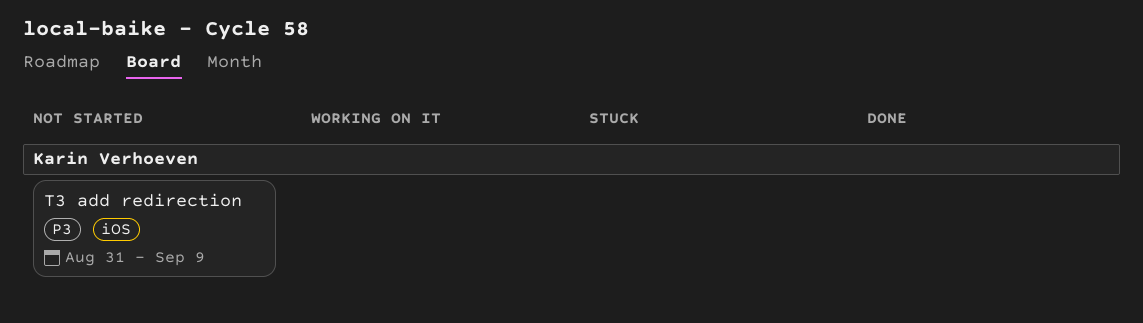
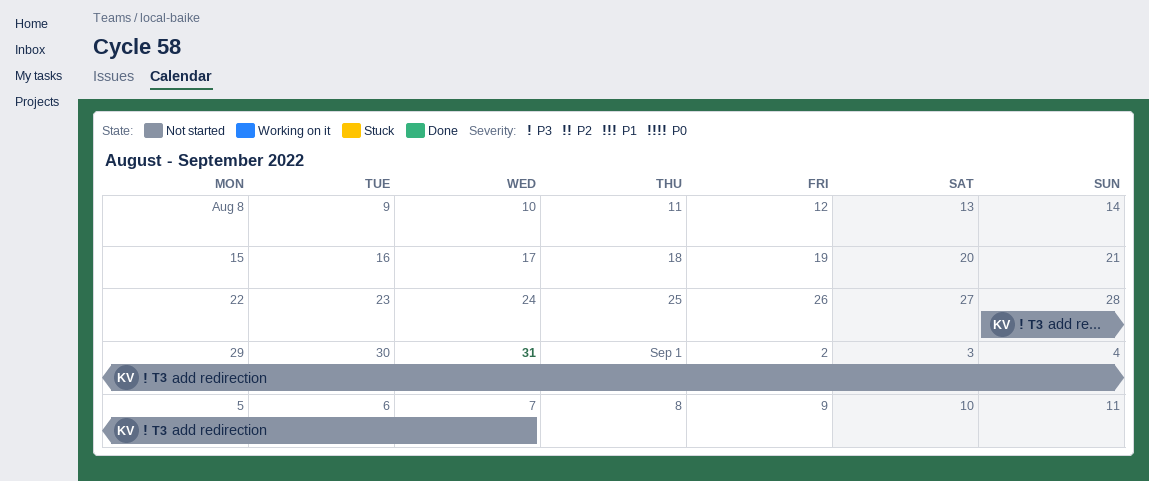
T3, start: Aug 31 -> Aug 28
T3, due: Sep 9 -> Sep 7

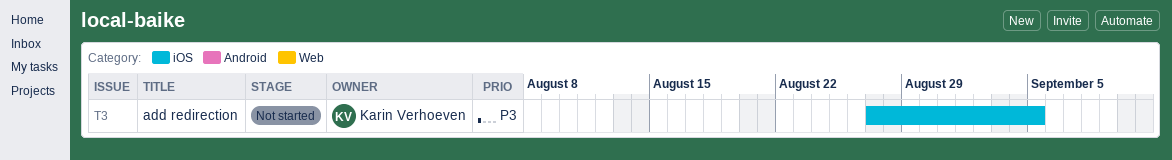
T3, start: Aug 28 -> Aug 27
T3, due: Sep 7 -> Sep 5

